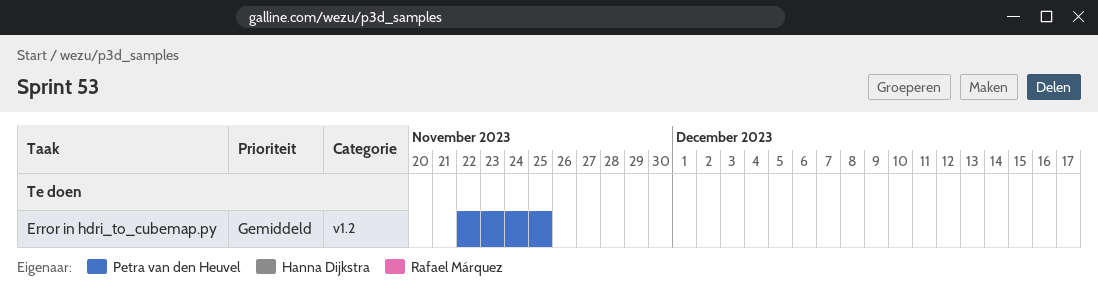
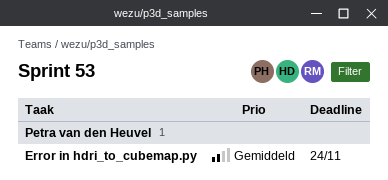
Error in hdri_to_cubemap.py, due: Nov 25 -> Nov 24

